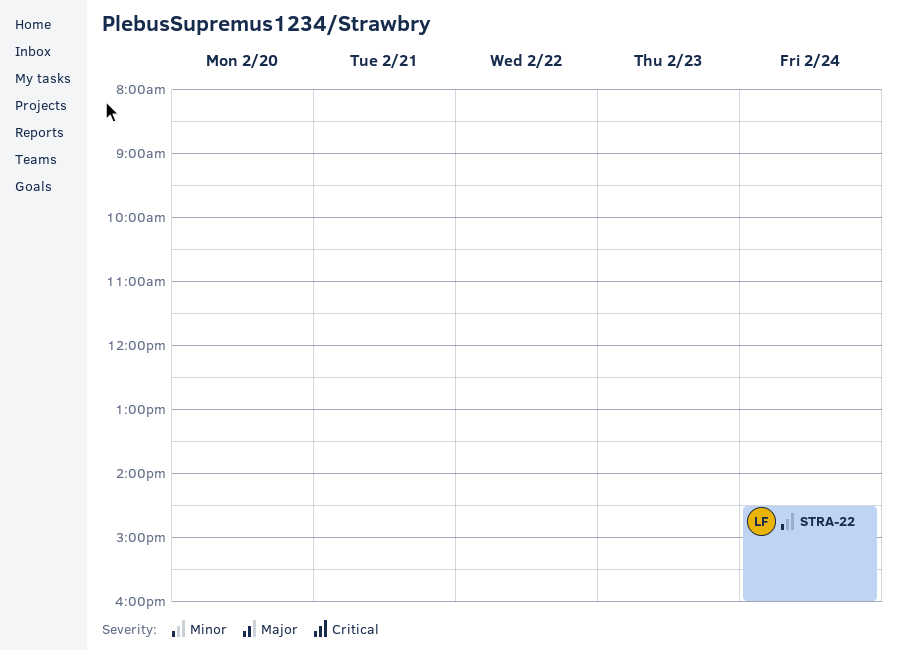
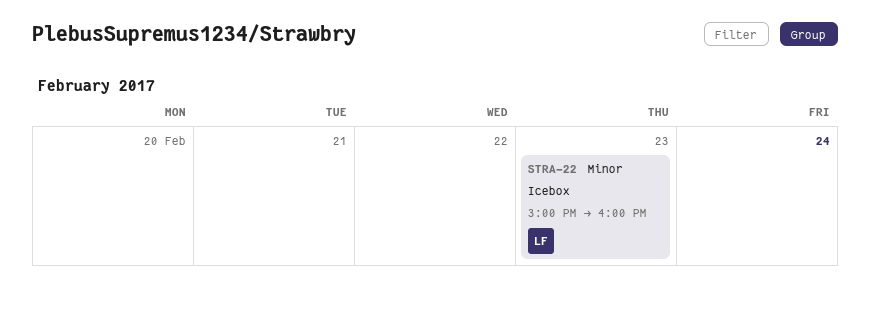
STRA-22, day: Feb 24 -> Feb 23
STRA-22, begins: 14:30 -> 15:00

